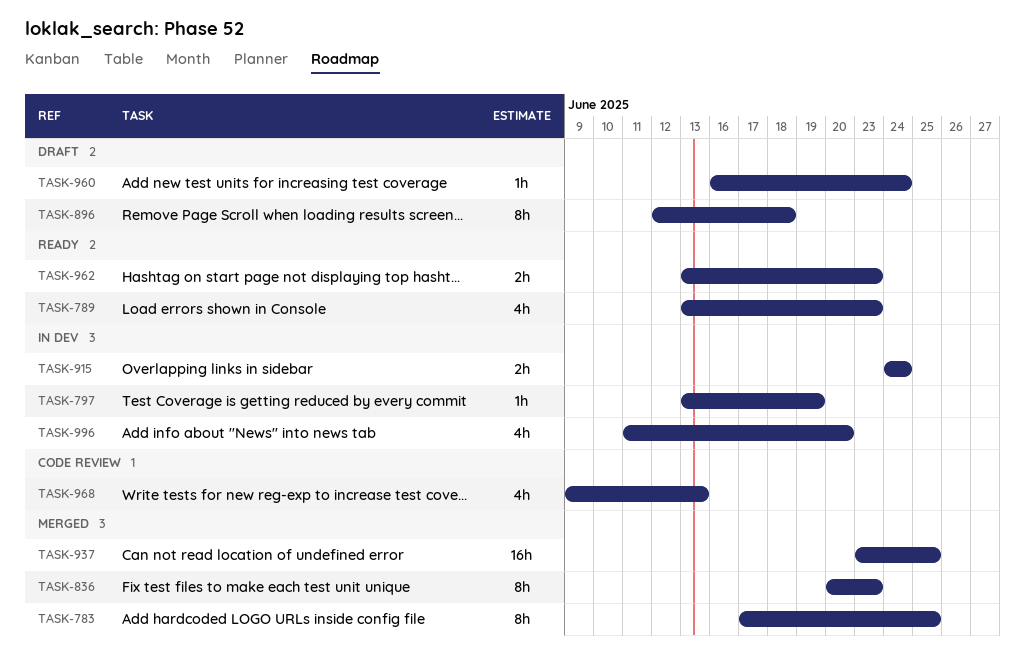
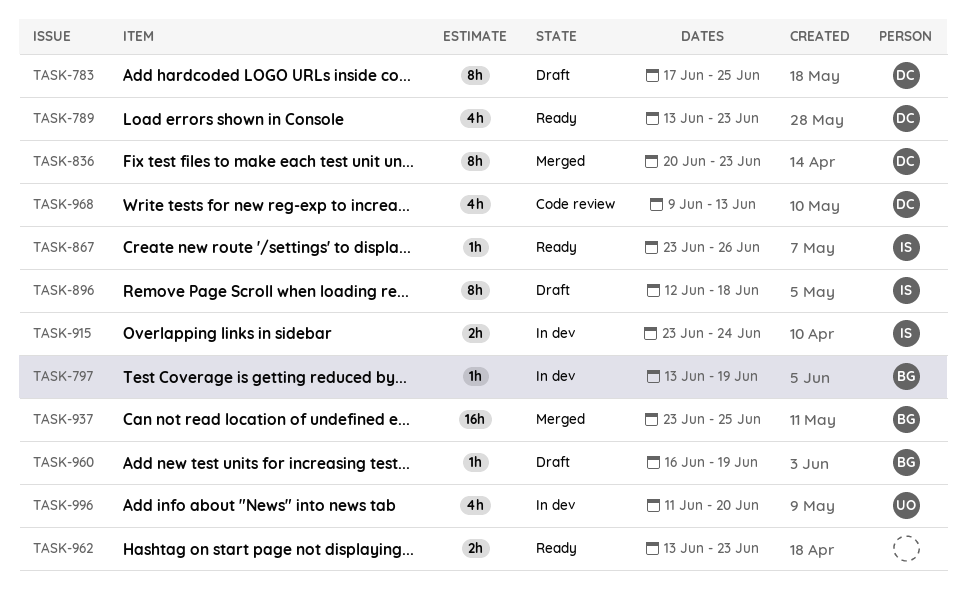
TASK-783, status: Merged -> Draft
TASK-867: none -> present
TASK-915, start: Jun 24 -> Jun 23
TASK-960, due: Jun 24 -> Jun 19

